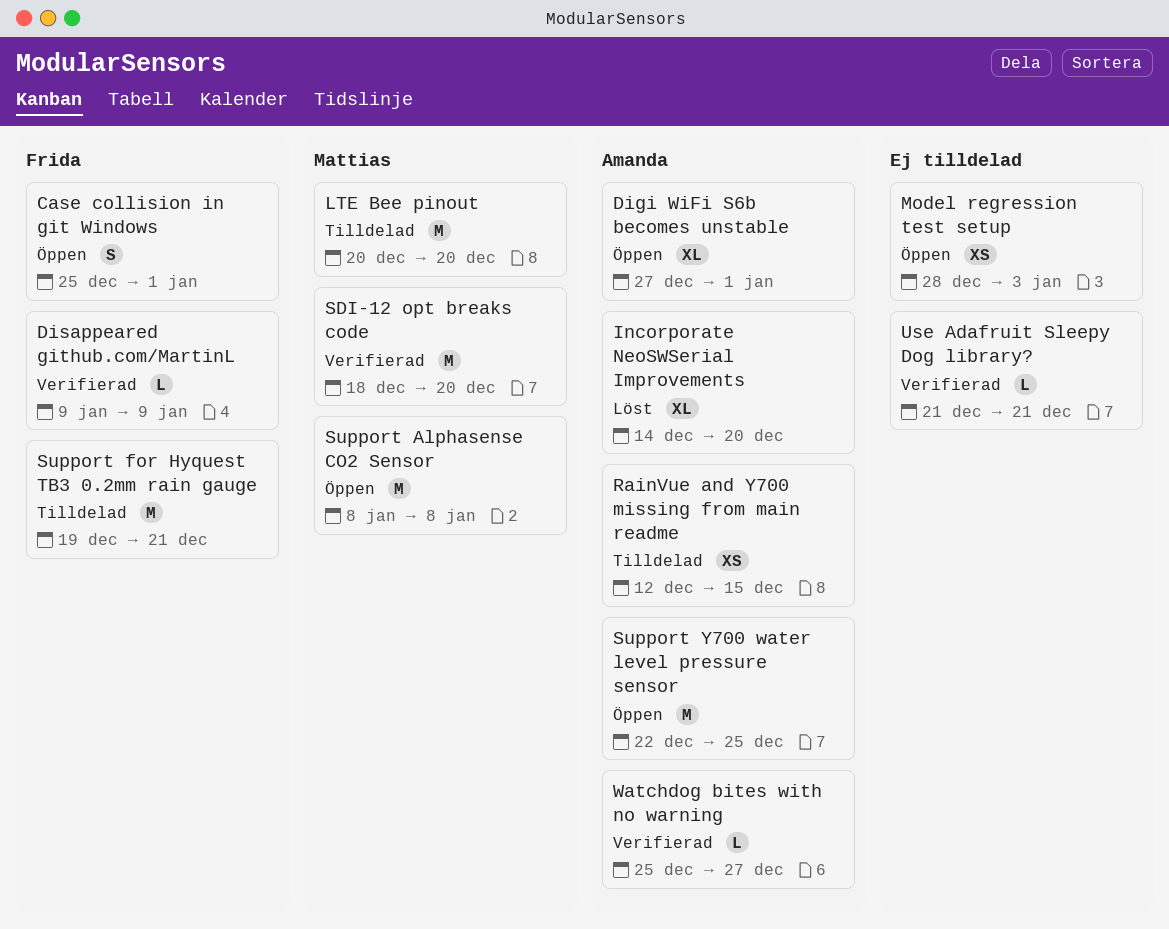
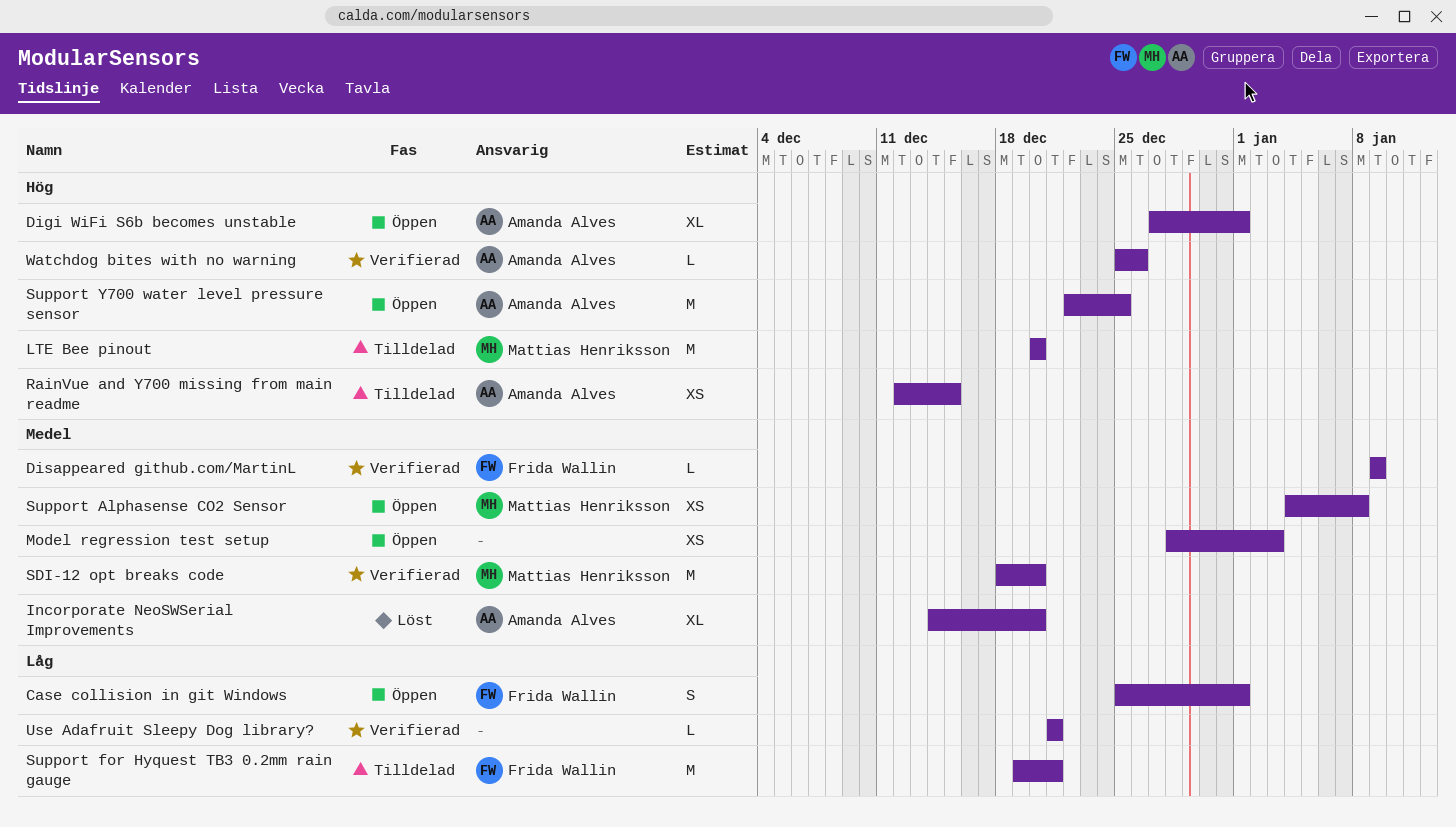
Support Alphasense CO2 Sensor, estimate: M -> XS
Support Alphasense CO2 Sensor, start: Jan 8 -> Jan 4
Watchdog bites with no warning, due: Dec 27 -> Dec 26

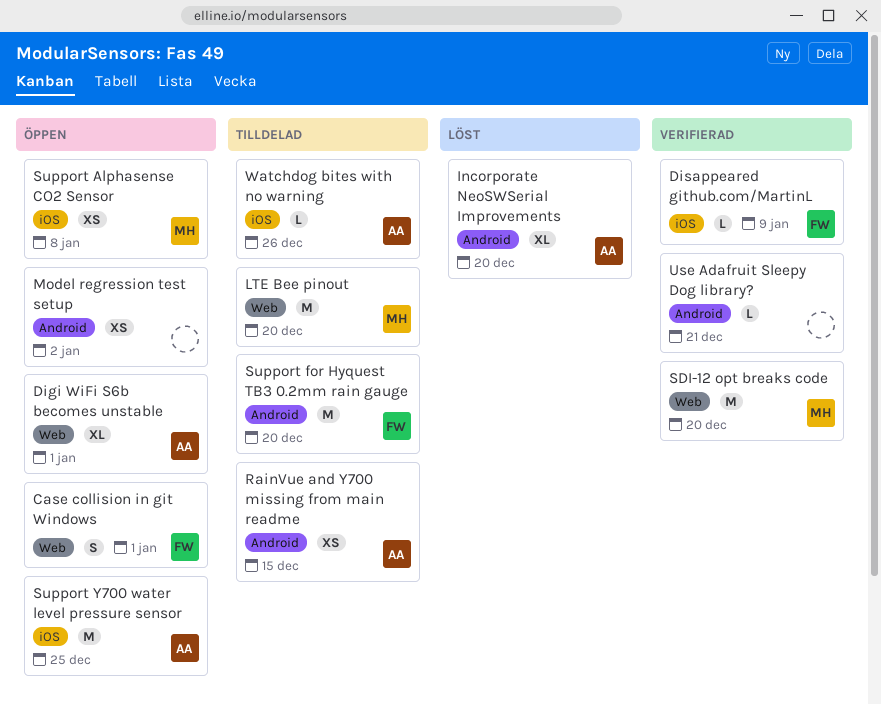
Model regression test setup, due: Jan 3 -> Jan 2
Support for Hyquest TB3 0.2mm rain gauge, due: Dec 21 -> Dec 20
Watchdog bites with no warning, status: Verifierad -> Tilldelad

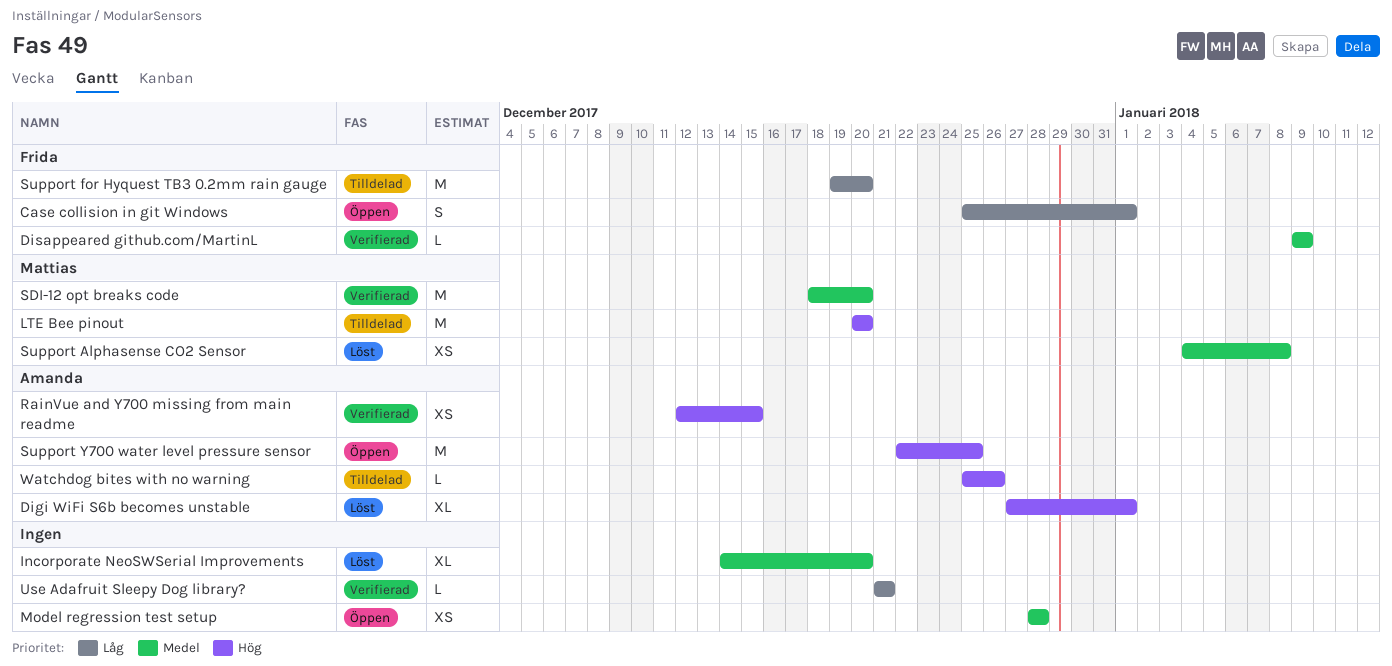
Digi WiFi S6b becomes unstable, status: Öppen -> Löst
Incorporate NeoSWSerial Improvements, owner: Amanda -> none
Model regression test setup, due: Jan 2 -> Dec 28
RainVue and Y700 missing from main readme, status: Tilldelad -> Verifierad
Support Alphasense CO2 Sensor, status: Öppen -> Löst

